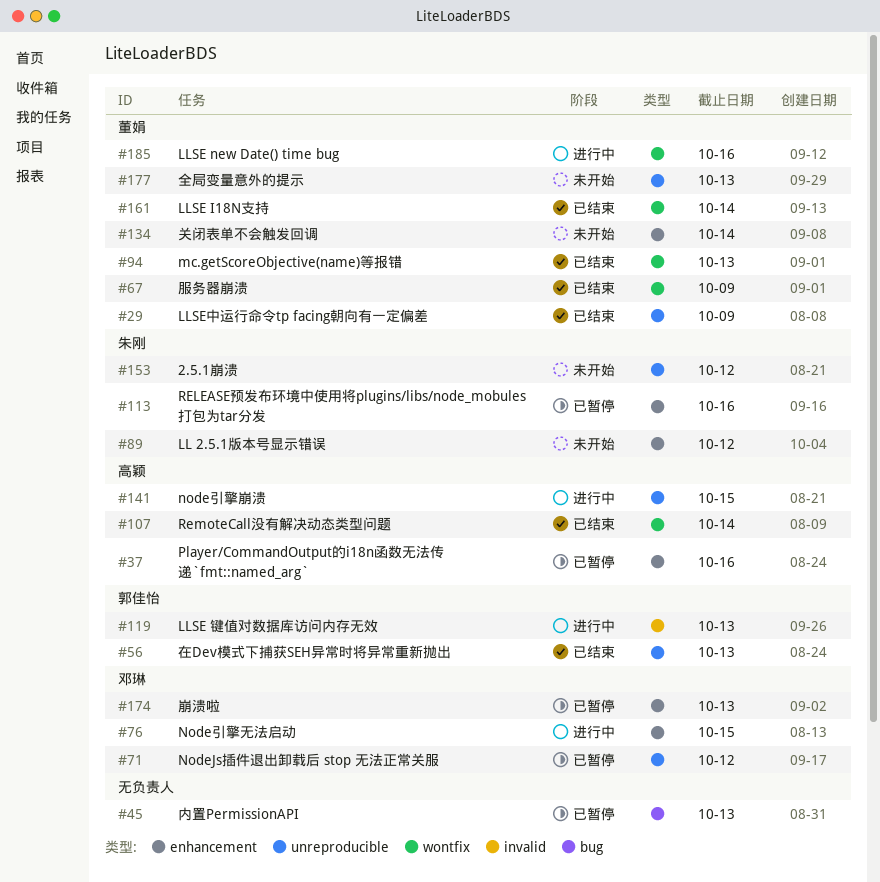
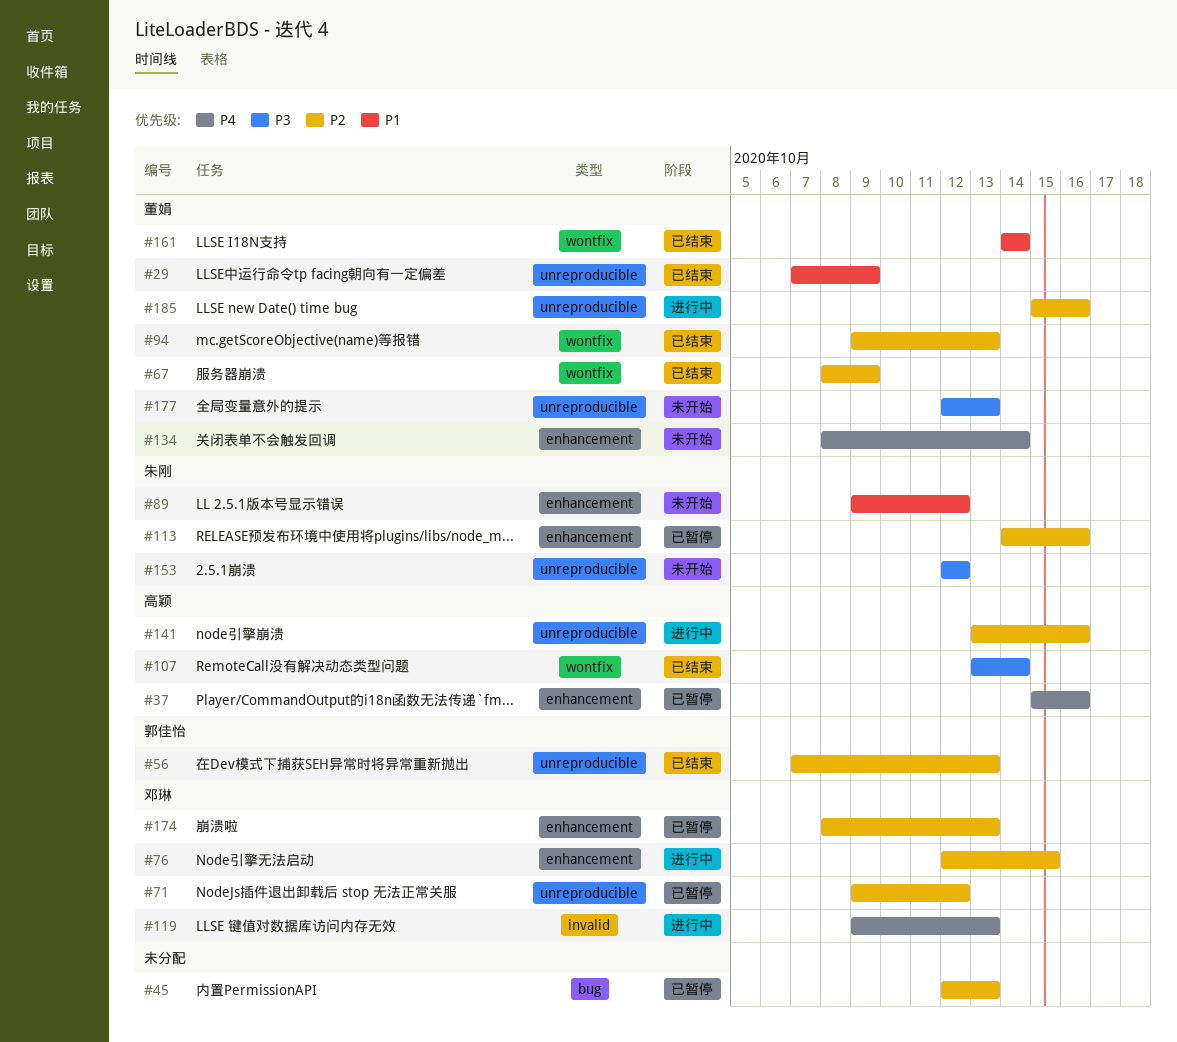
#119, owner: 郭佳怡 -> 邓琳
#141, due: Oct 15 -> Oct 16
#185, label: wontfix -> unreproducible

